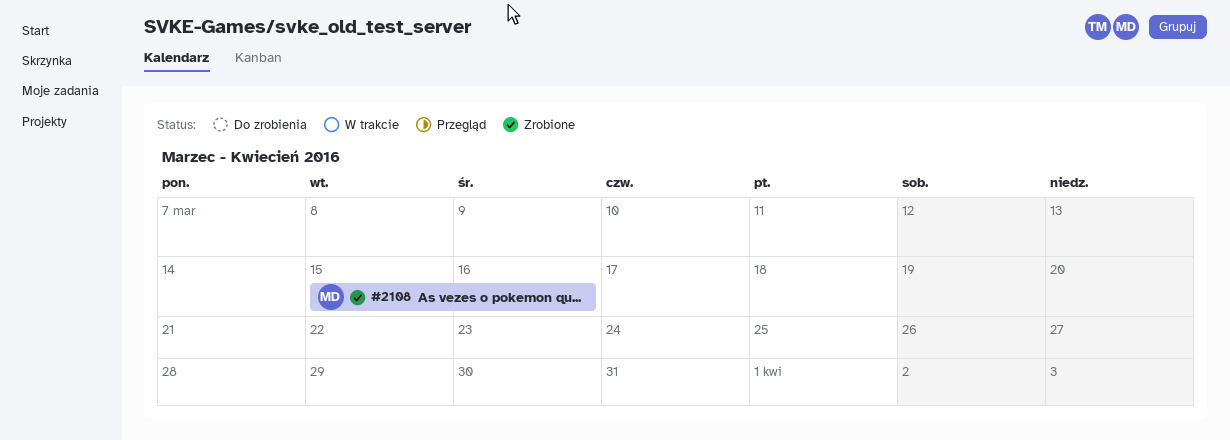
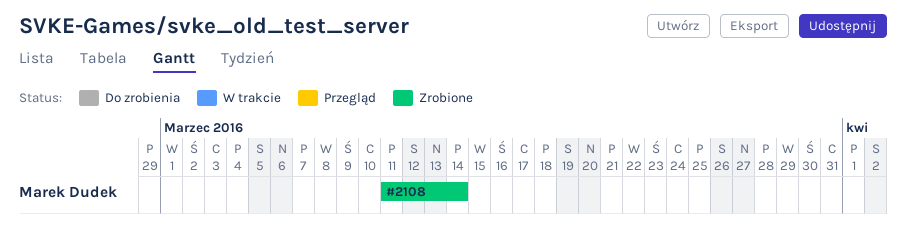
#2108, start: Mar 15 -> Mar 11
#2108, due: Mar 16 -> Mar 14

